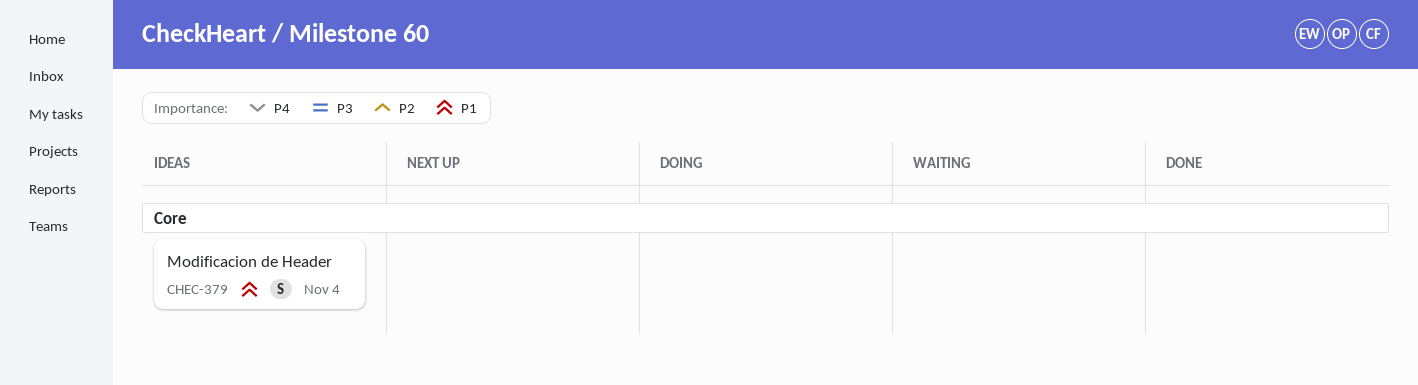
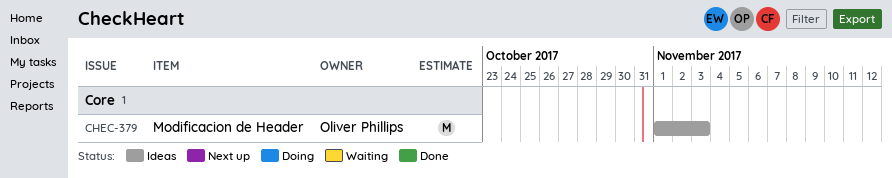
CHEC-379, estimate: S -> M
CHEC-379, due: Nov 4 -> Nov 3

